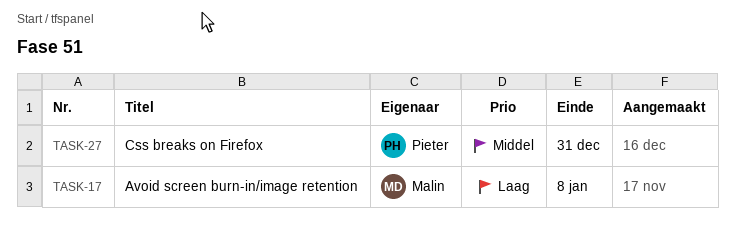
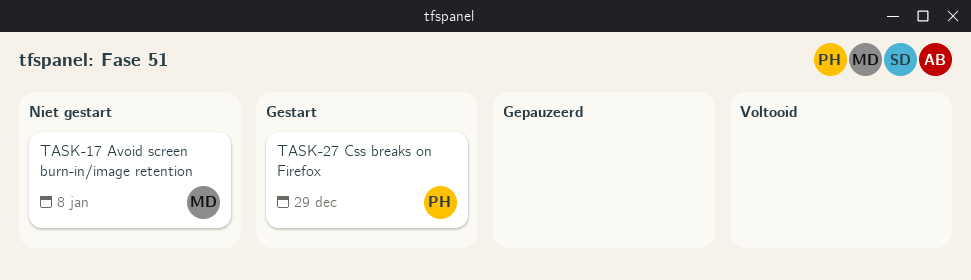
TASK-27, due: Dec 31 -> Dec 29

